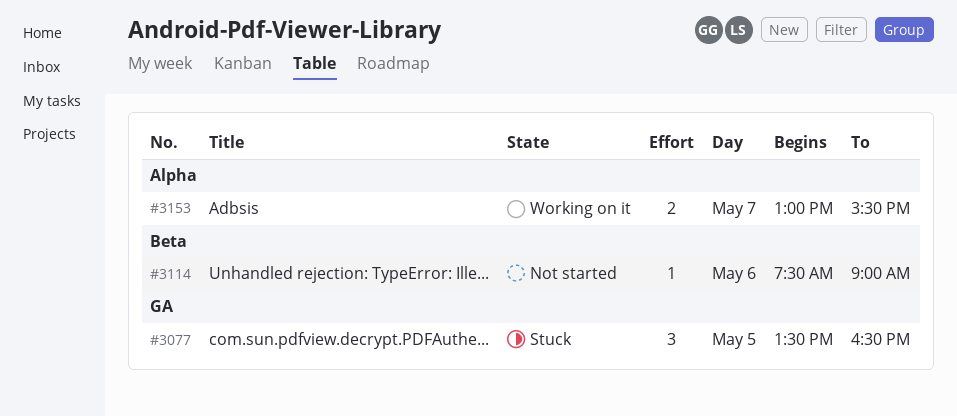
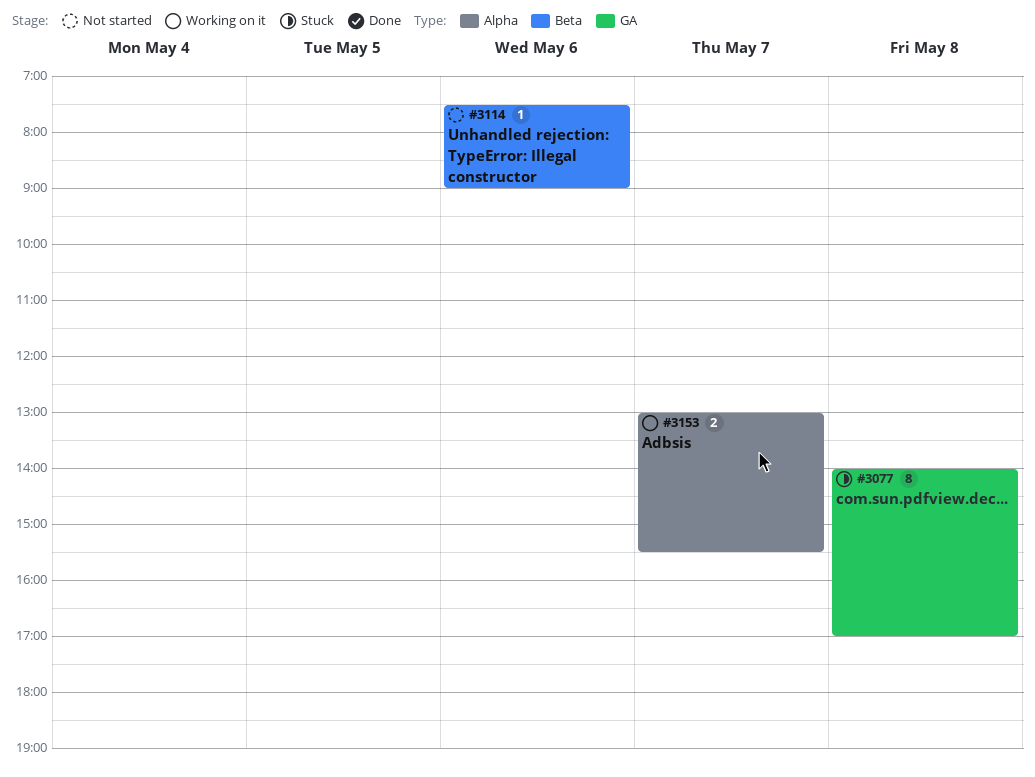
#3077, estimate: 3 -> 8
#3077, day: May 5 -> May 8
#3077, begins: 13:30 -> 14:00
#3077, ends: 16:30 -> 17:00

